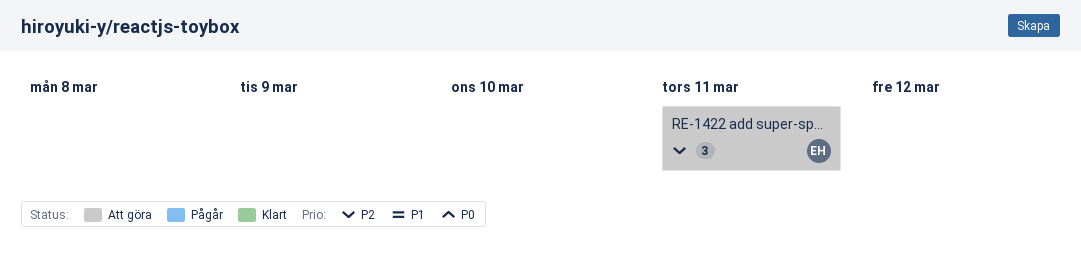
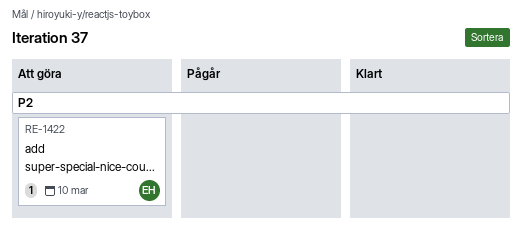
RE-1422, estimate: 3 -> 1
RE-1422, due: Mar 11 -> Mar 10

